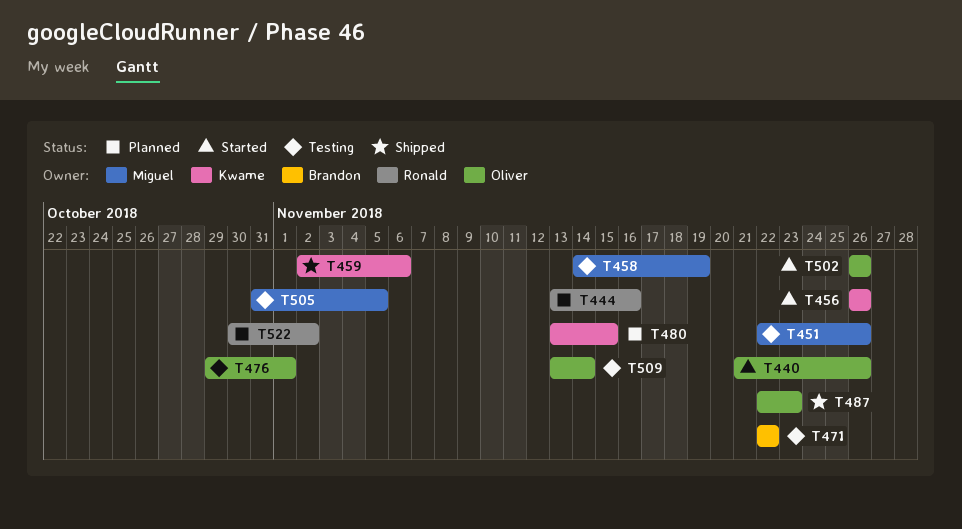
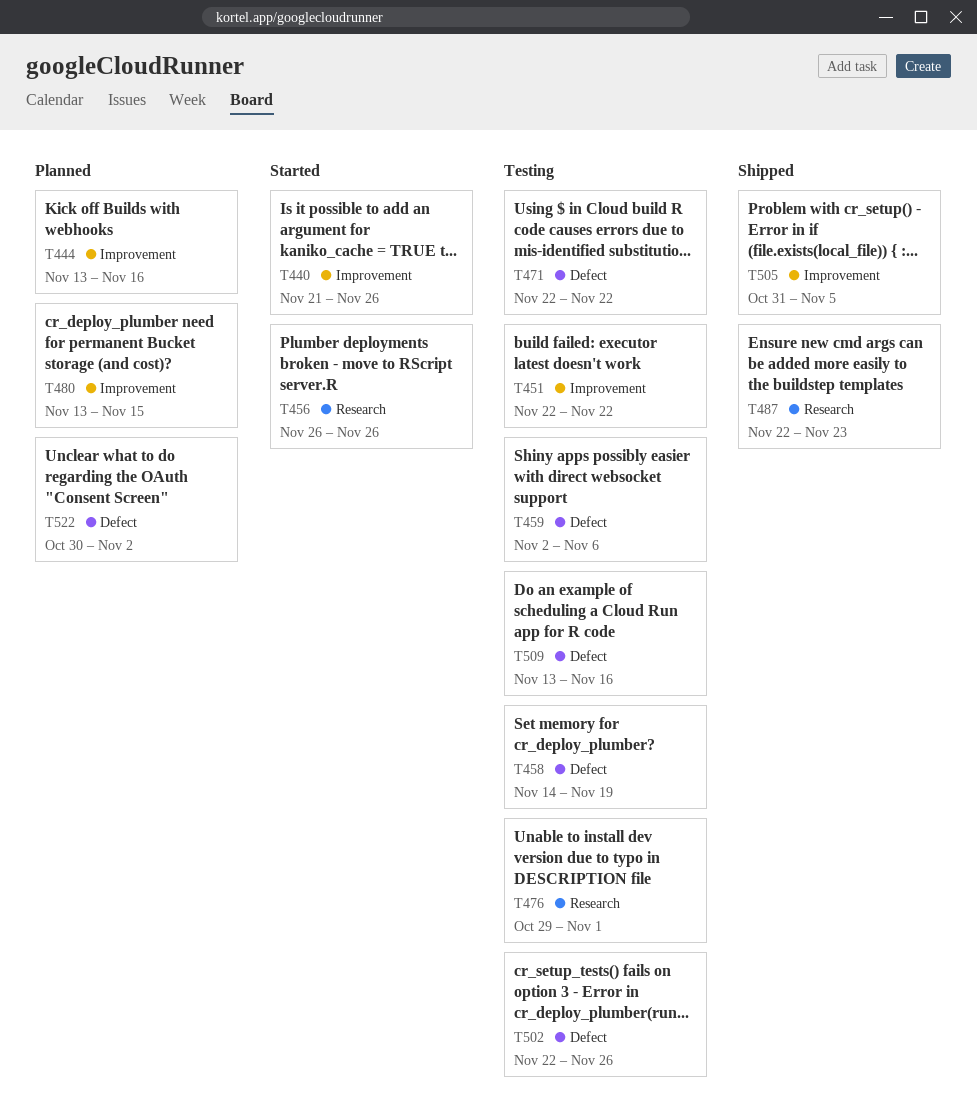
T451, due: Nov 26 -> Nov 22
T459, status: Shipped -> Testing
T502, status: Started -> Testing
T502, start: Nov 26 -> Nov 22
T505, status: Testing -> Shipped
T509, due: Nov 14 -> Nov 16

